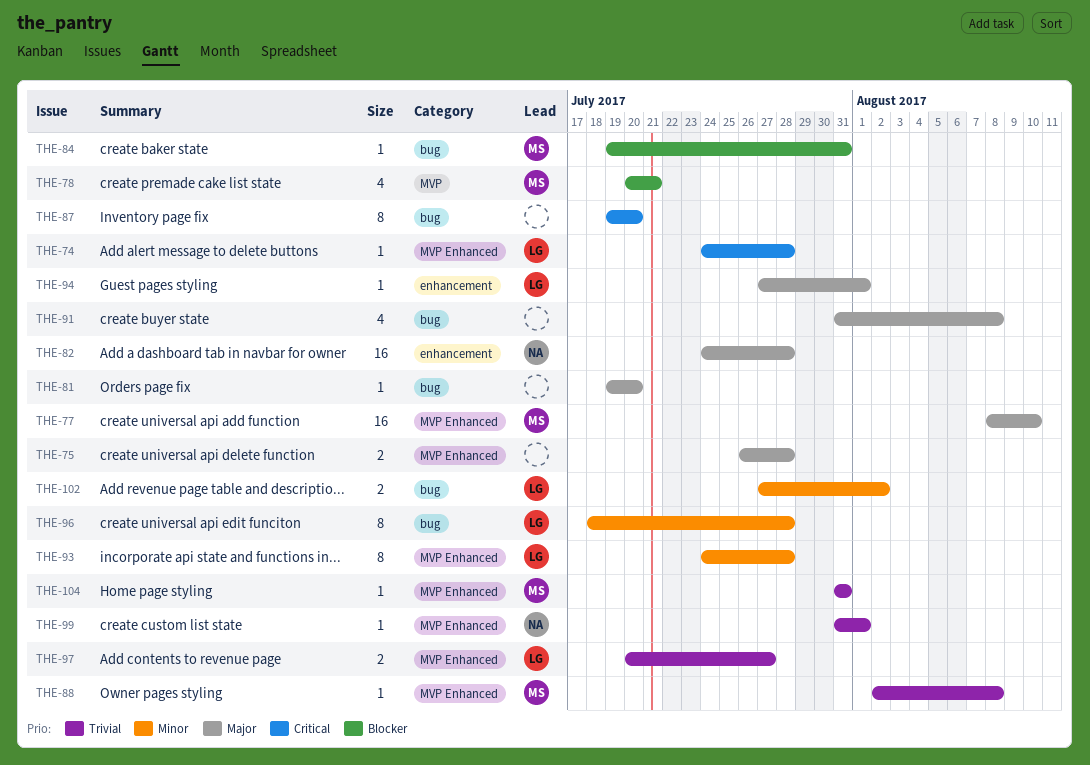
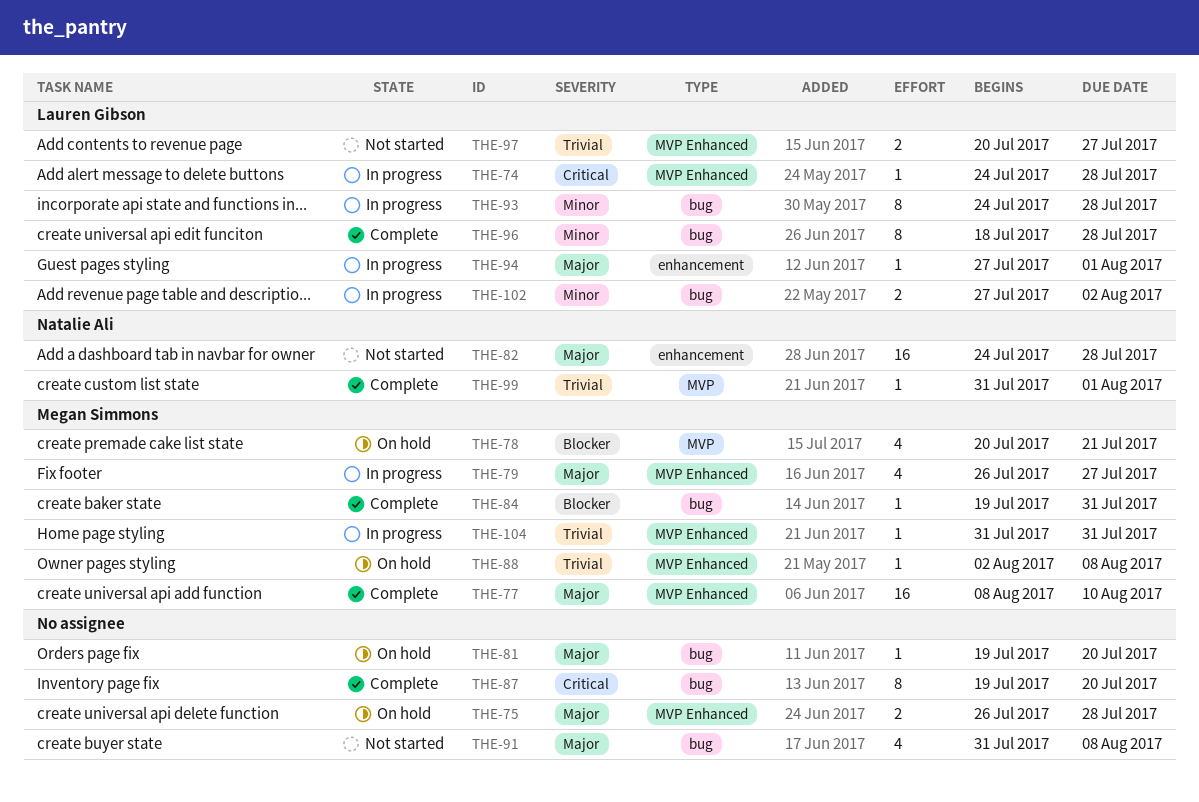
THE-79: none -> present
THE-93, label: MVP Enhanced -> bug
THE-99, label: MVP Enhanced -> MVP

